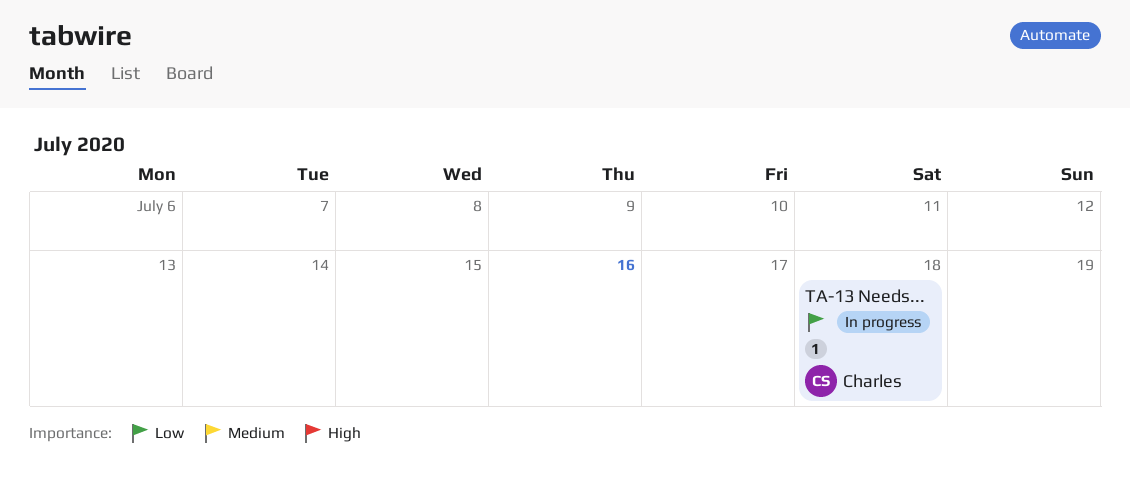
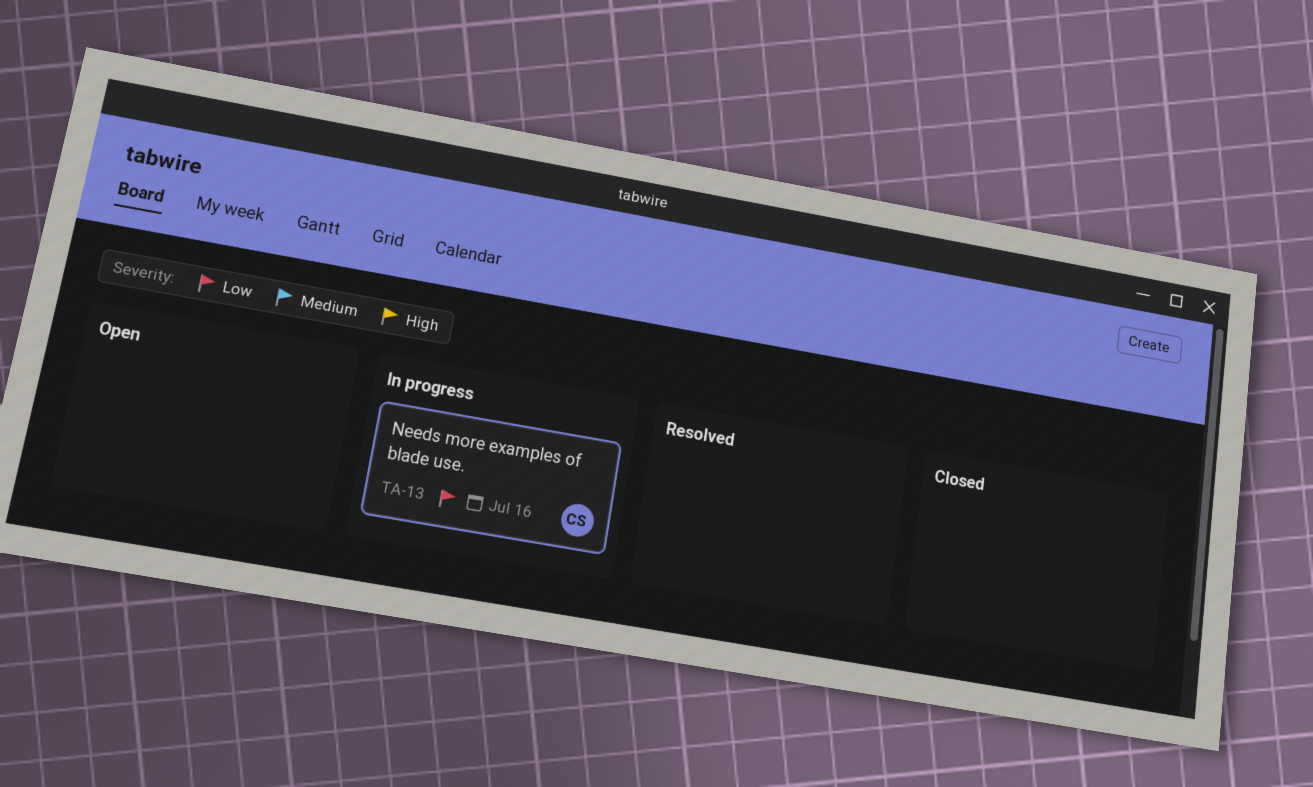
TA-13, due: Jul 18 -> Jul 16

